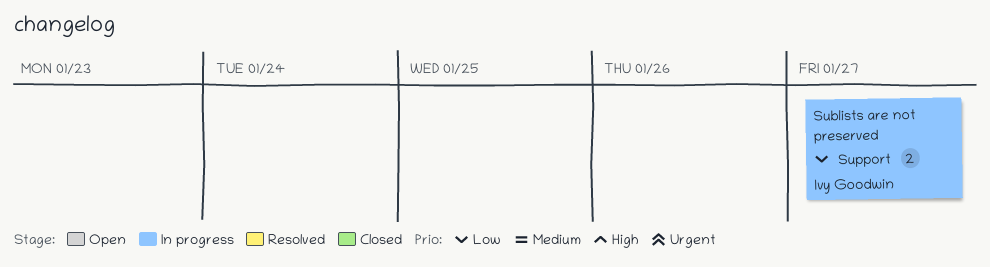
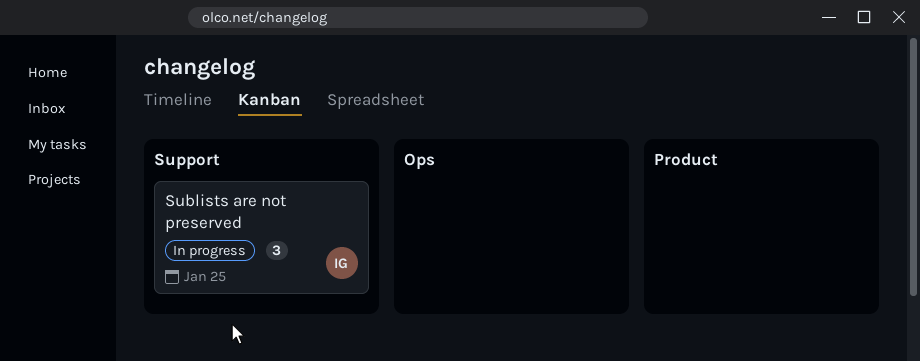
Sublists are not preserved, estimate: 2 -> 3
Sublists are not preserved, due: Jan 27 -> Jan 25

